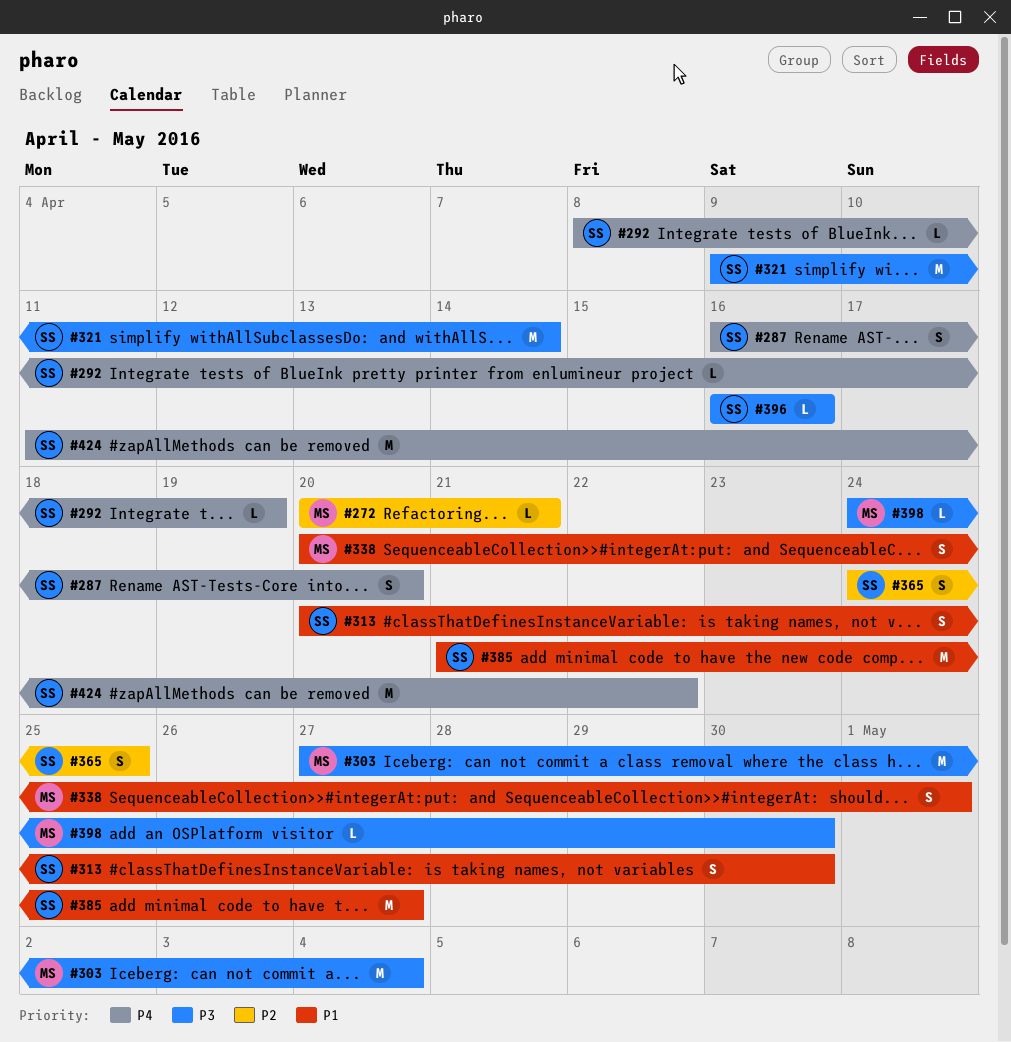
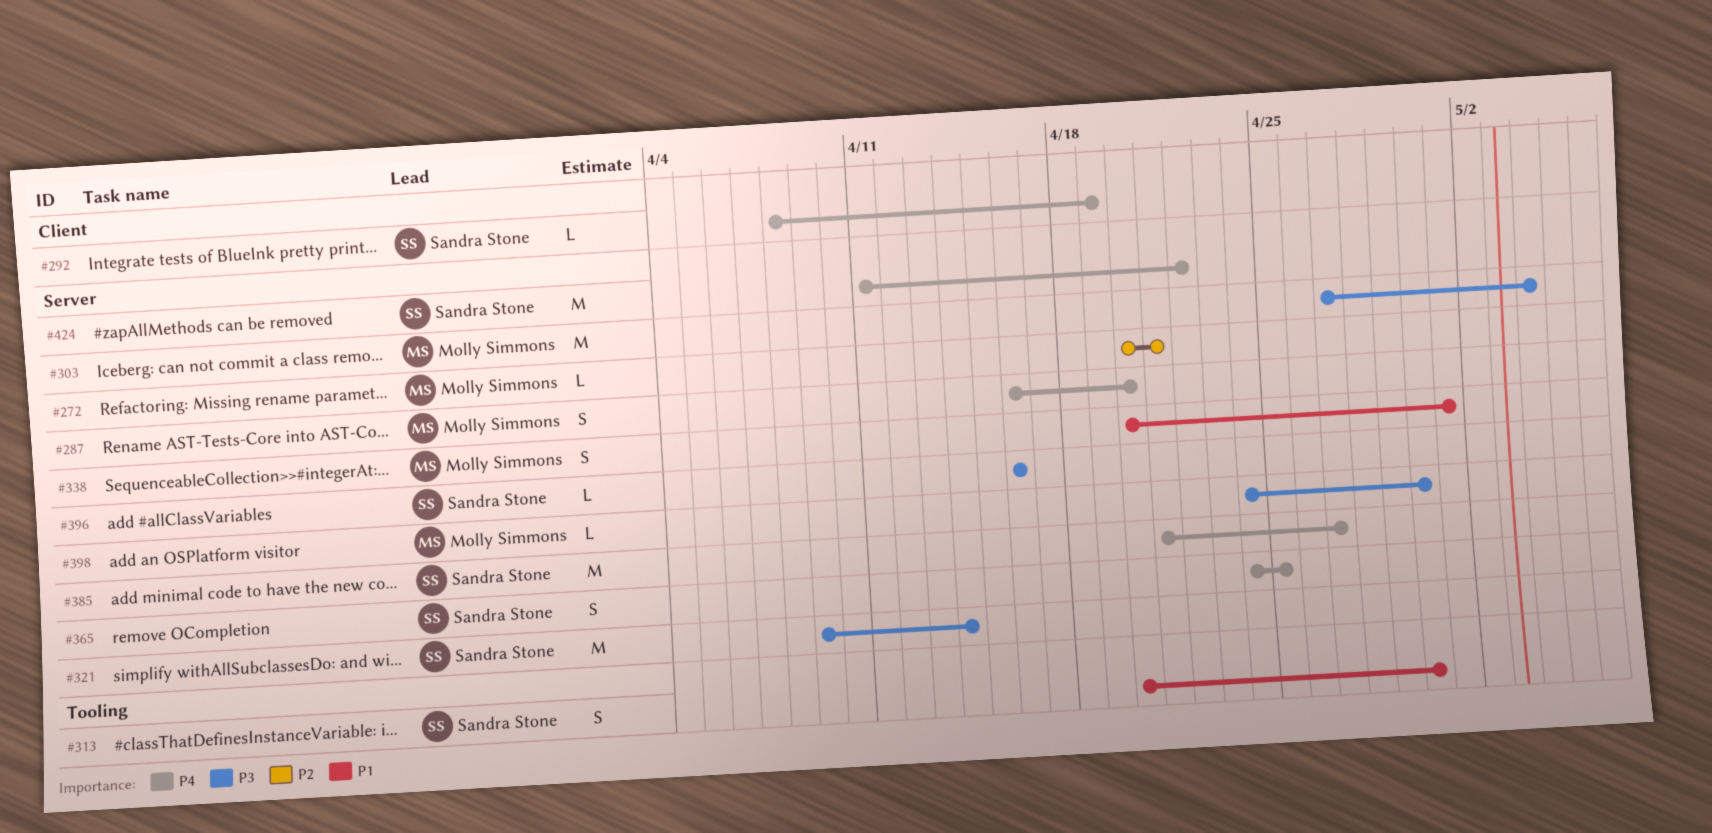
#287, owner: Sandra Stone -> Molly Simmons
#365, priority: P2 -> P4
#385, priority: P1 -> P4

